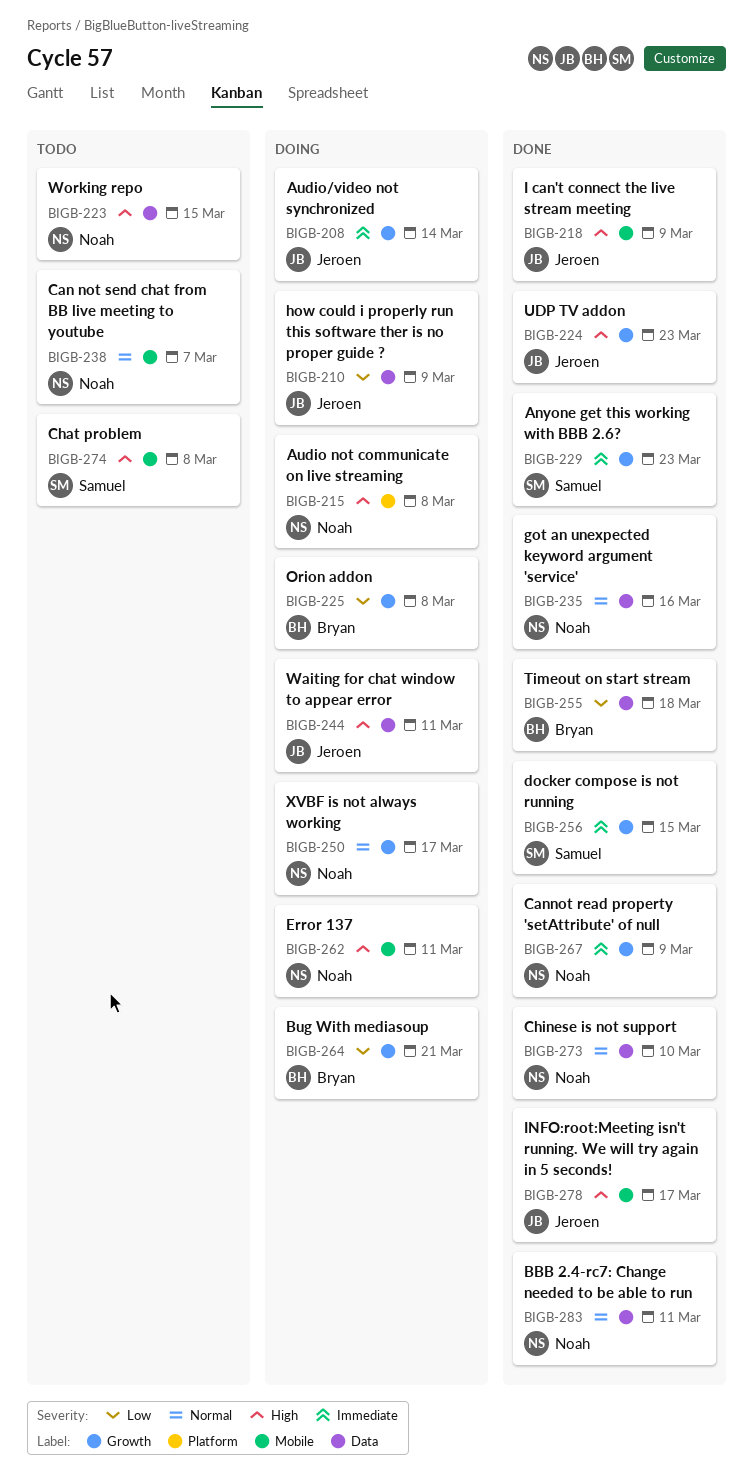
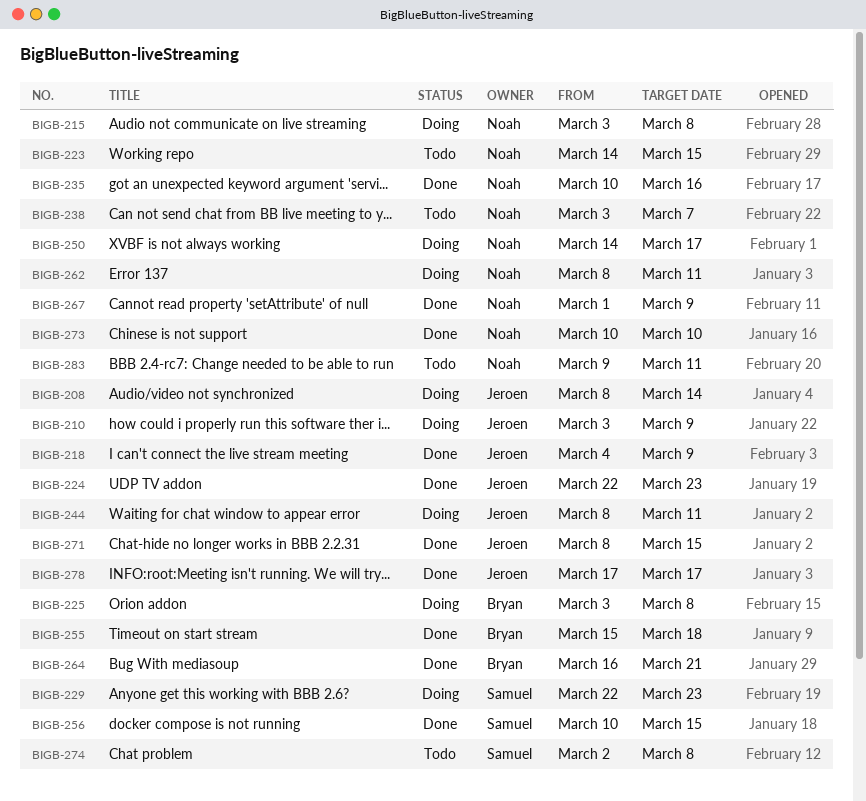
BIGB-229, status: Done -> Doing
BIGB-264, status: Doing -> Done
BIGB-271: none -> present
BIGB-283, status: Done -> Todo

